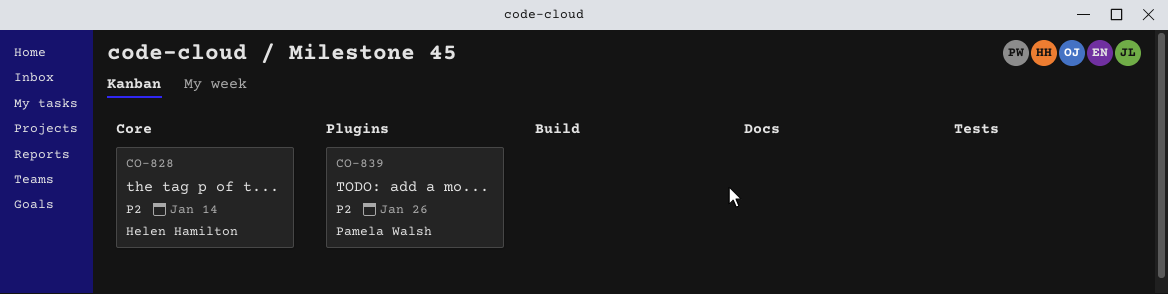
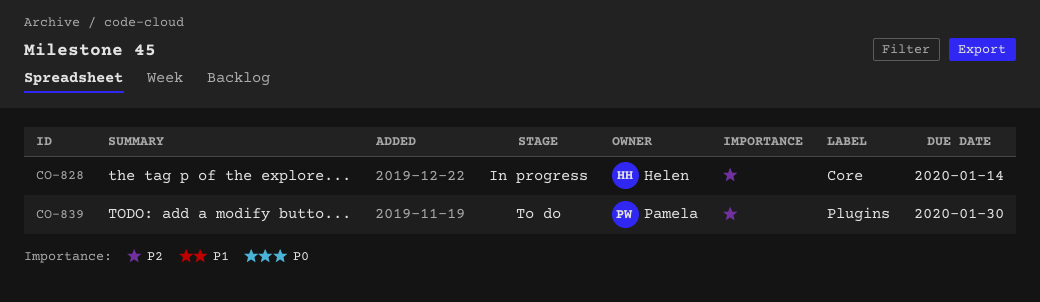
CO-839, due: Jan 26 -> Jan 30

